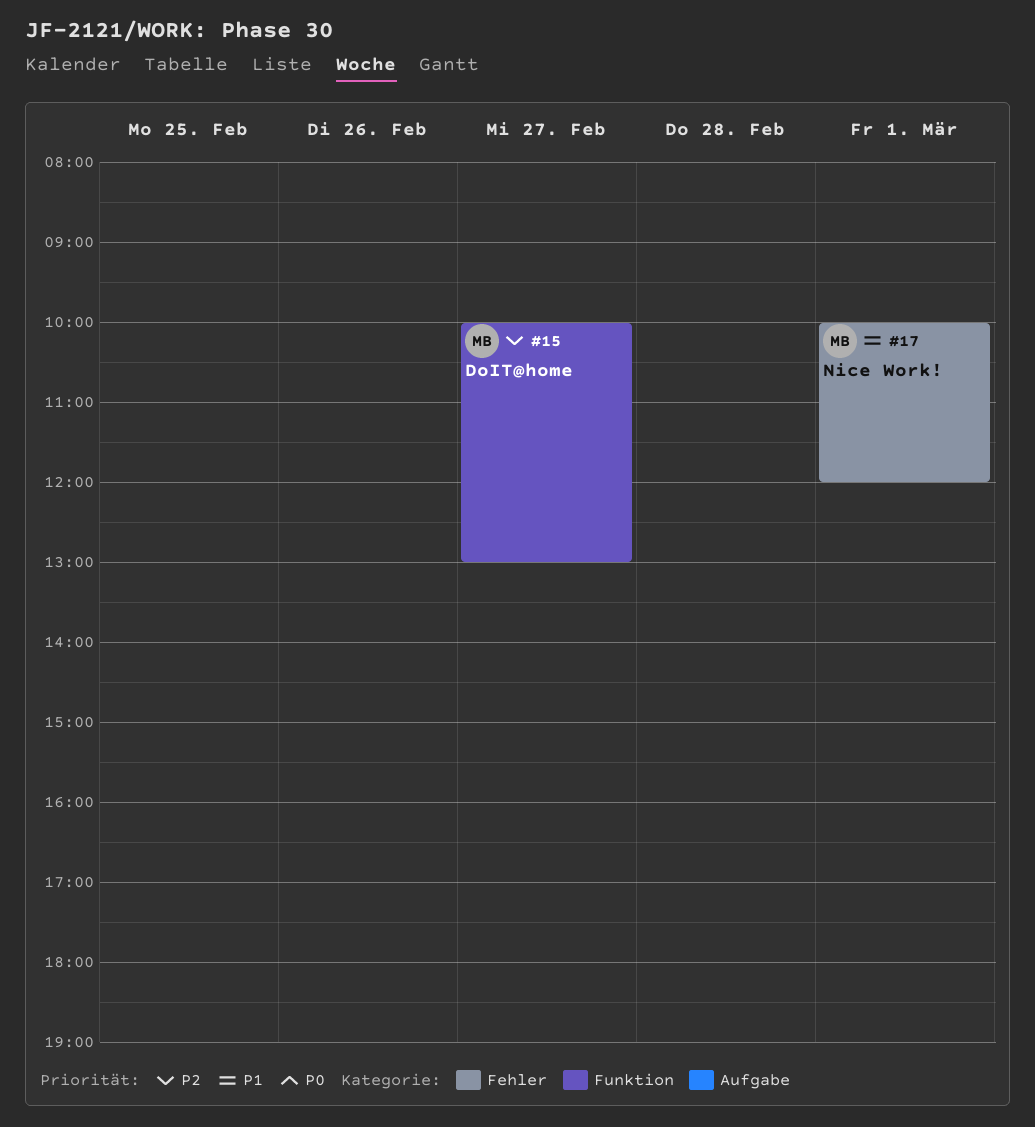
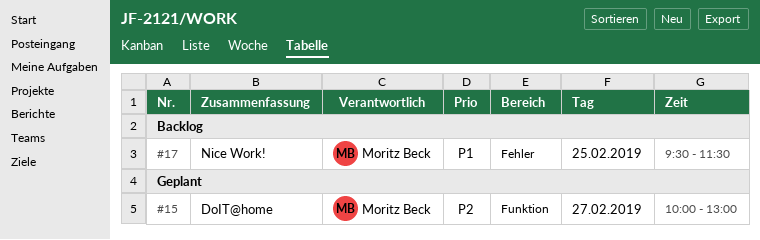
#17, day: Mar 1 -> Feb 25
#17, begins: 10:00 -> 09:30
#17, ends: 12:00 -> 11:30

